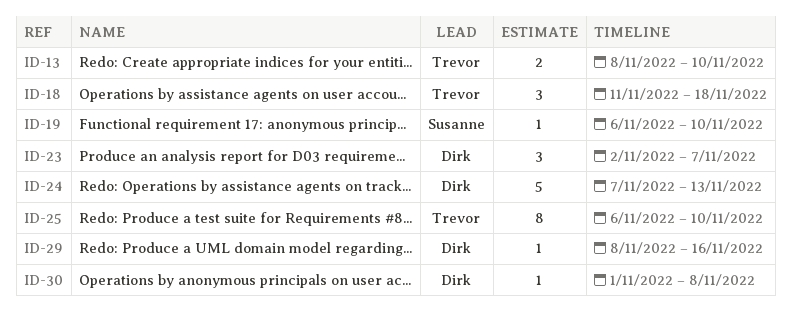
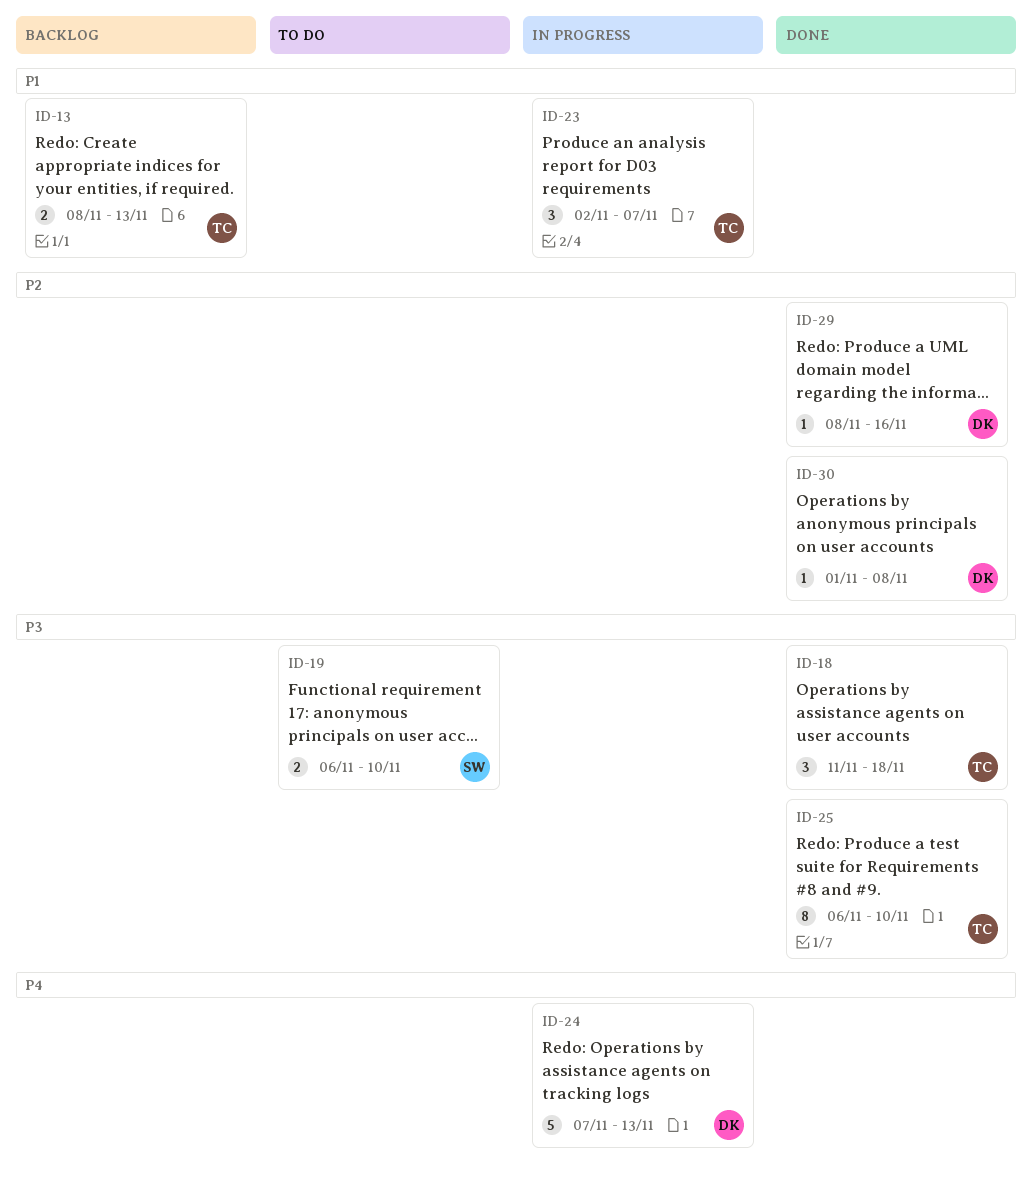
ID-13, due: Nov 10 -> Nov 13
ID-19, estimate: 1 -> 2
ID-23, owner: Dirk -> Trevor

